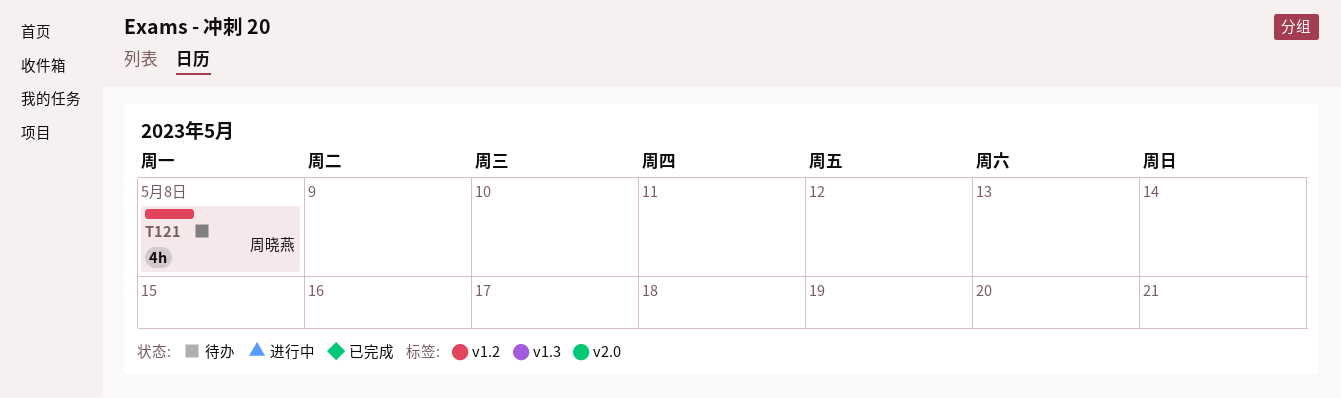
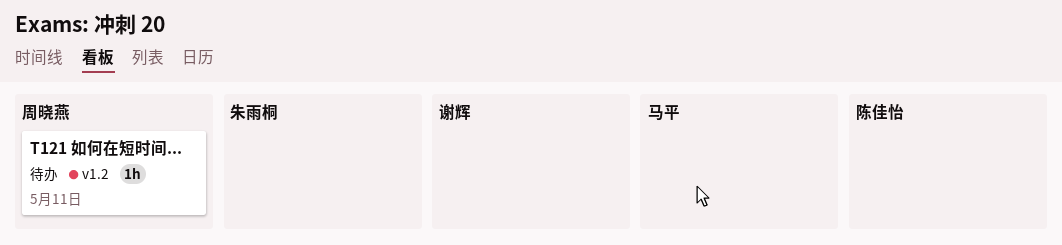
T121, estimate: 4h -> 1h
T121, due: May 8 -> May 11

